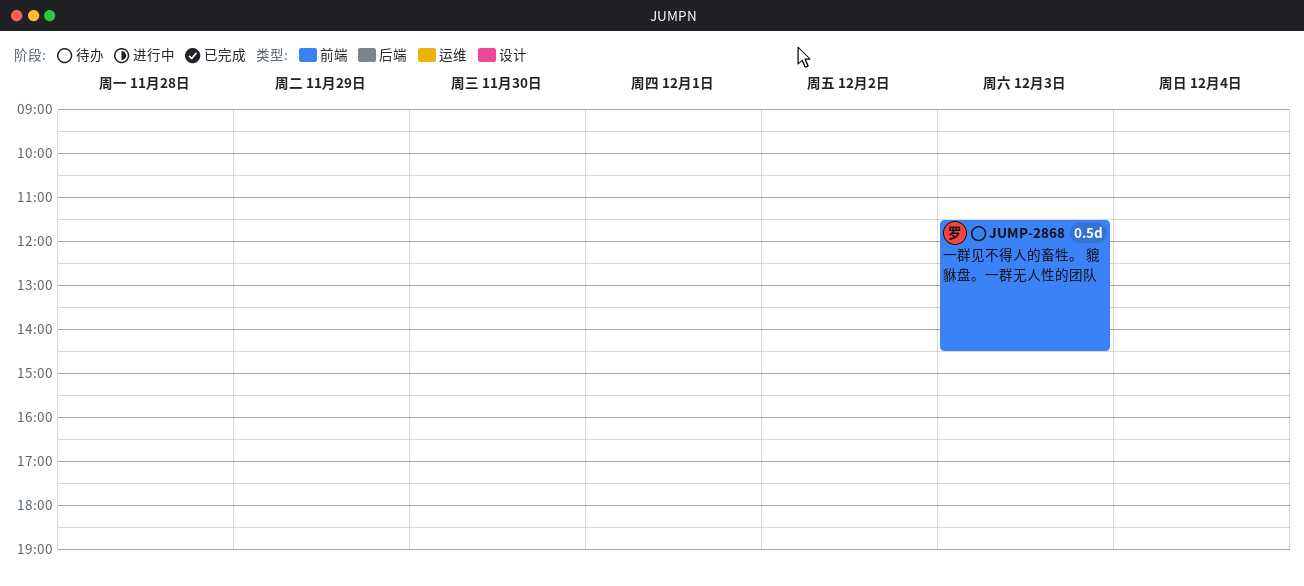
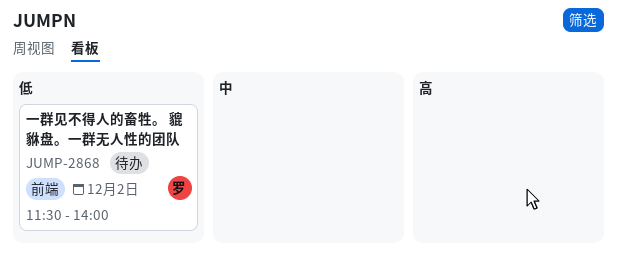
JUMP-2868, day: Dec 3 -> Dec 2
JUMP-2868, ends: 14:30 -> 14:00

